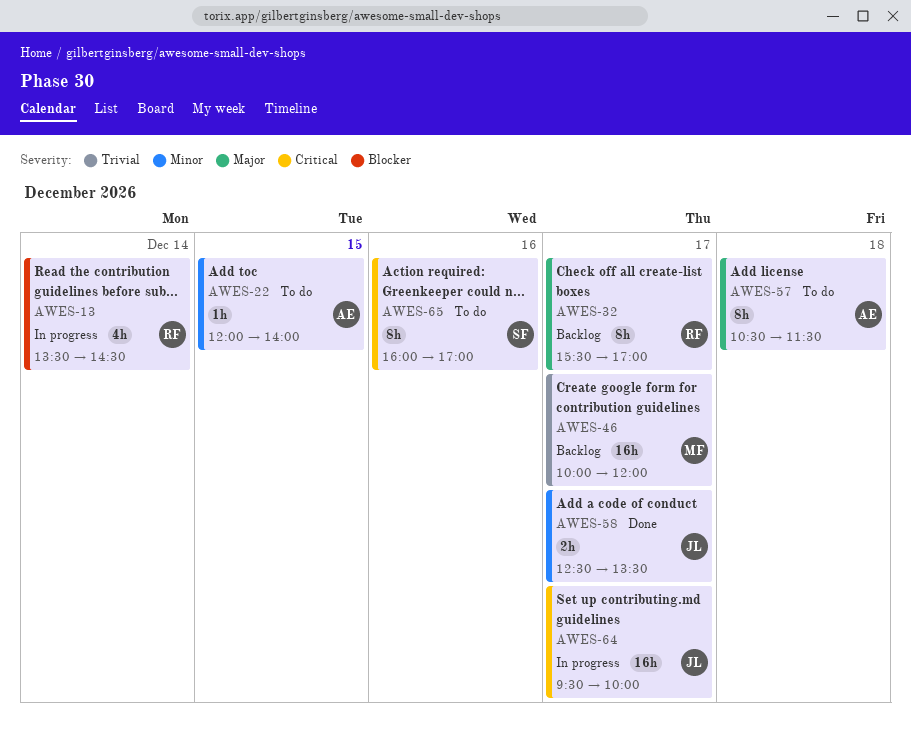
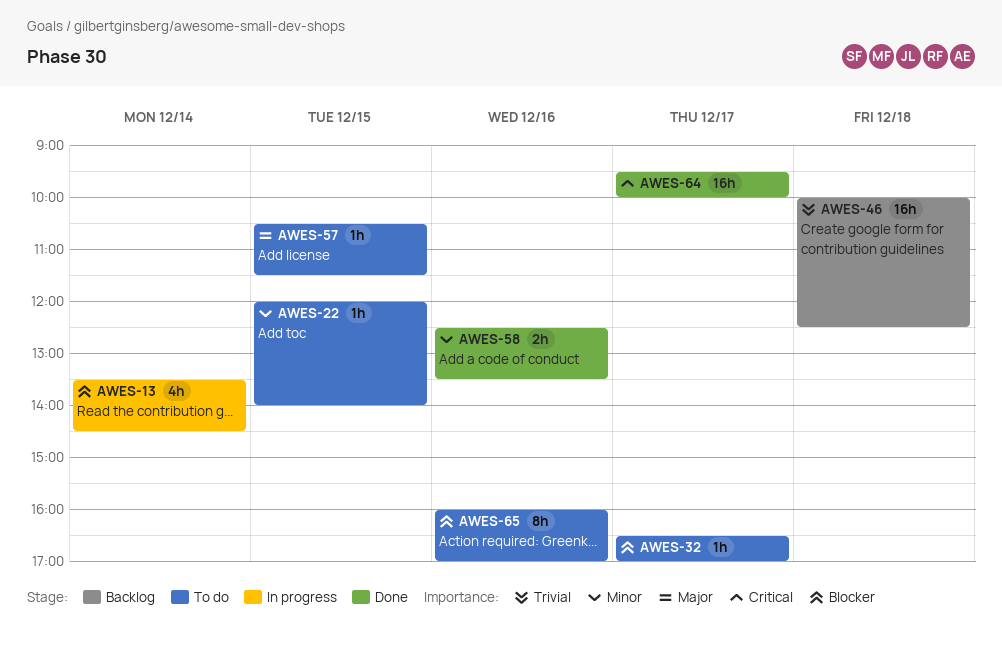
AWES-32, status: Backlog -> To do
AWES-32, priority: Major -> Blocker
AWES-32, estimate: 8h -> 1h
AWES-32, begins: 15:30 -> 16:30
AWES-46, day: Dec 17 -> Dec 18
AWES-46, ends: 12:00 -> 12:30
AWES-57, estimate: 8h -> 1h
AWES-57, day: Dec 18 -> Dec 15
AWES-58, day: Dec 17 -> Dec 16
AWES-64, status: In progress -> Done
AWES-65, priority: Critical -> Blocker

